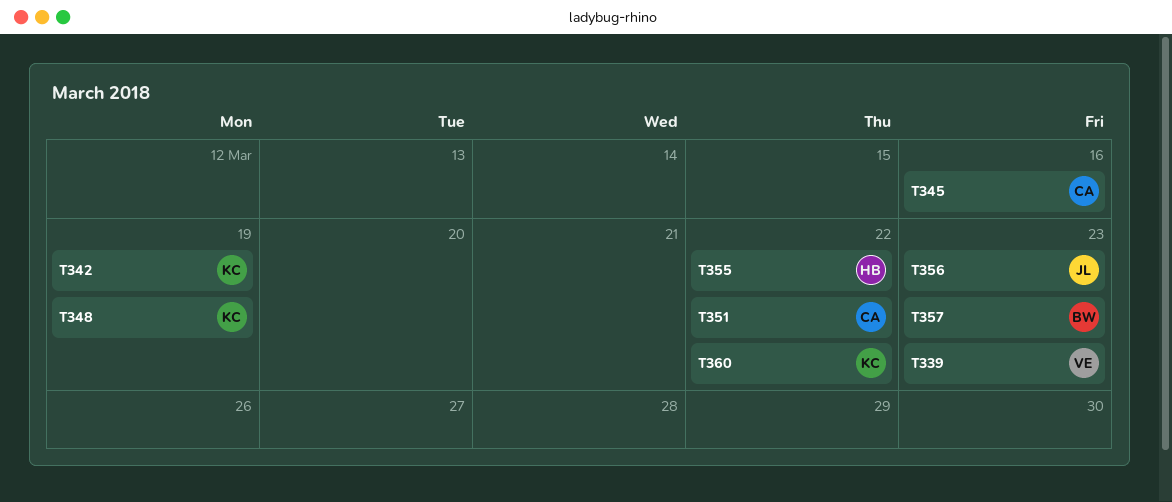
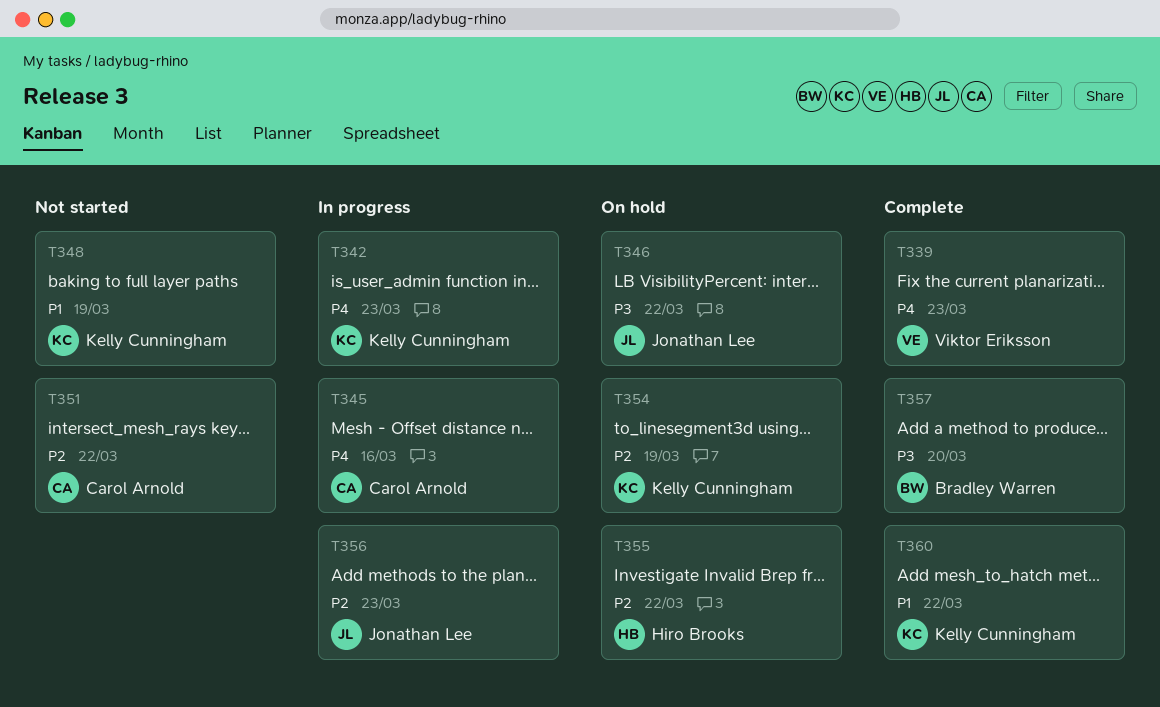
T342, due: Mar 19 -> Mar 23
T346: none -> present
T354: none -> present
T357, due: Mar 23 -> Mar 20

